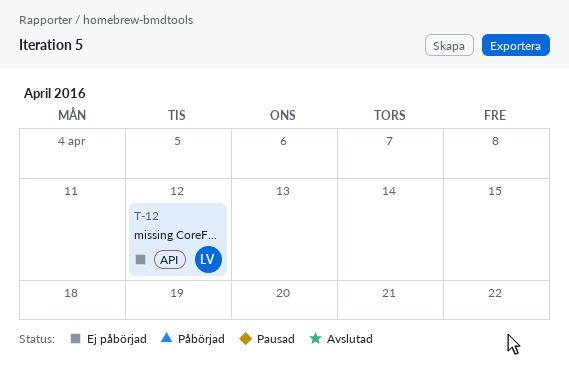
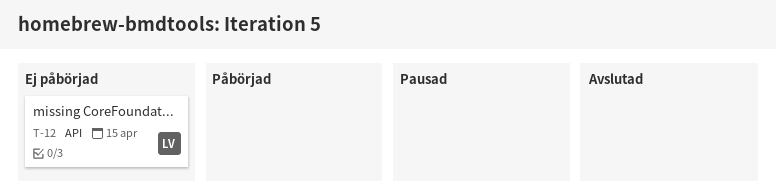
T-12, due: Apr 12 -> Apr 15

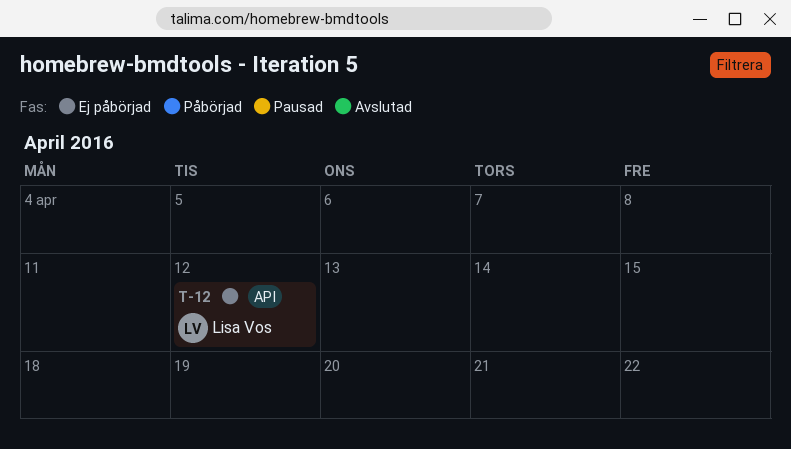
T-12, due: Apr 15 -> Apr 12

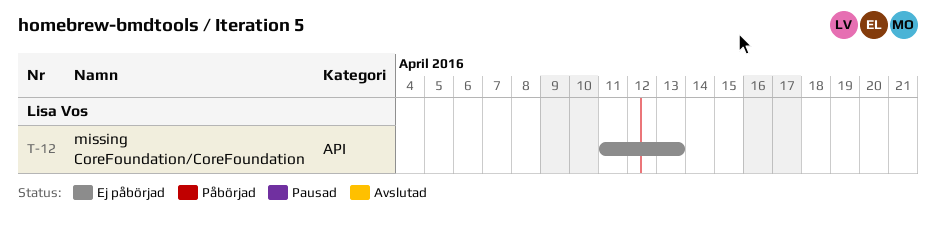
T-12, due: Apr 12 -> Apr 13

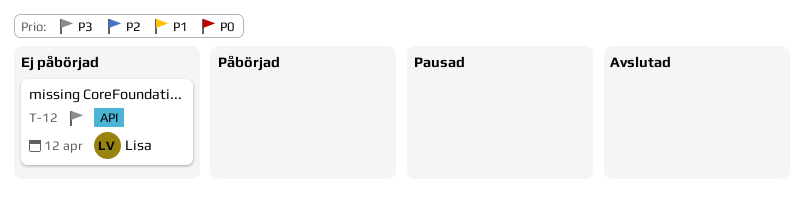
T-12, due: Apr 13 -> Apr 12

